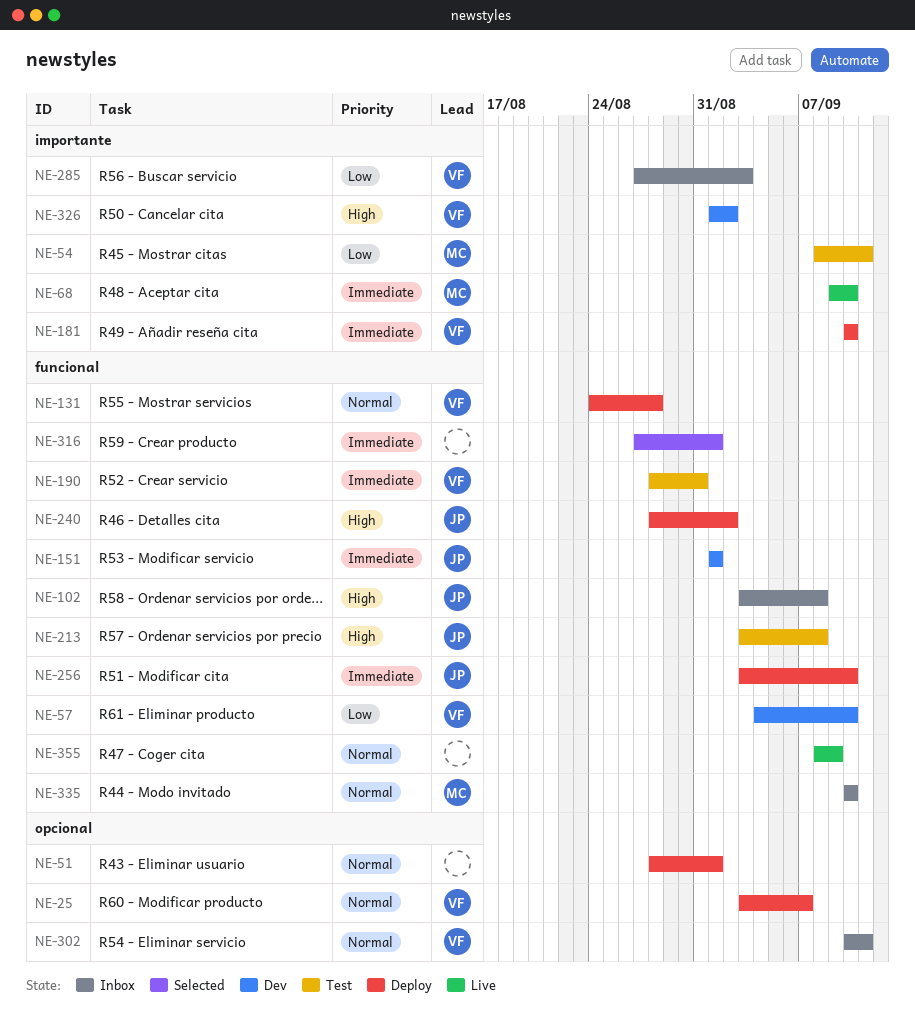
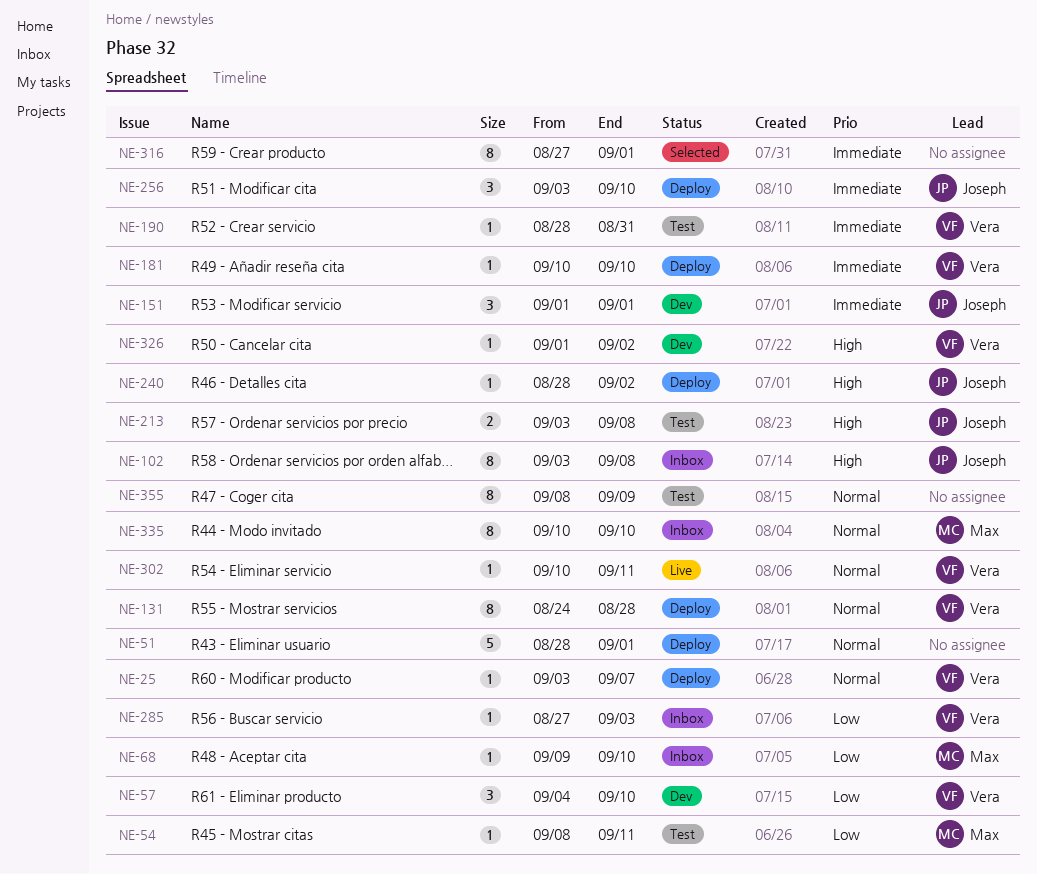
NE-68, status: Live -> Inbox
NE-68, priority: Immediate -> Low
NE-302, status: Inbox -> Live
NE-355, status: Live -> Test

